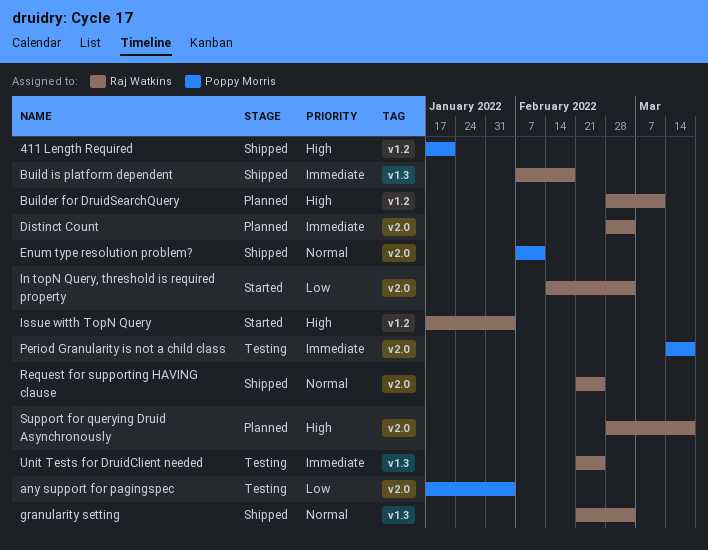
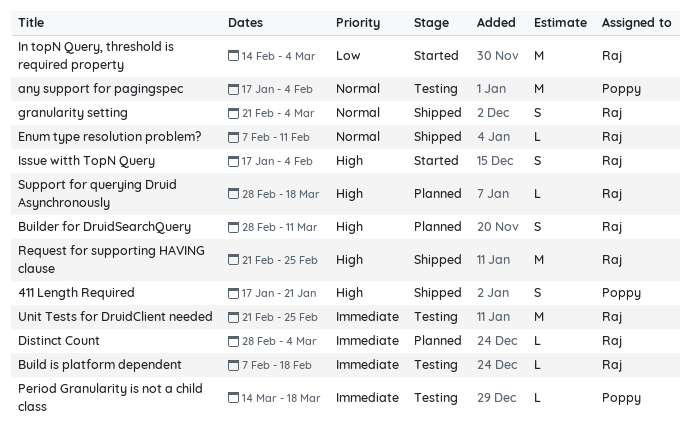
any support for pagingspec, priority: Low -> Normal
Build is platform dependent, status: Shipped -> Testing
Enum type resolution problem?, owner: Poppy Morris -> Raj Watkins
Request for supporting HAVING clause, priority: Normal -> High

